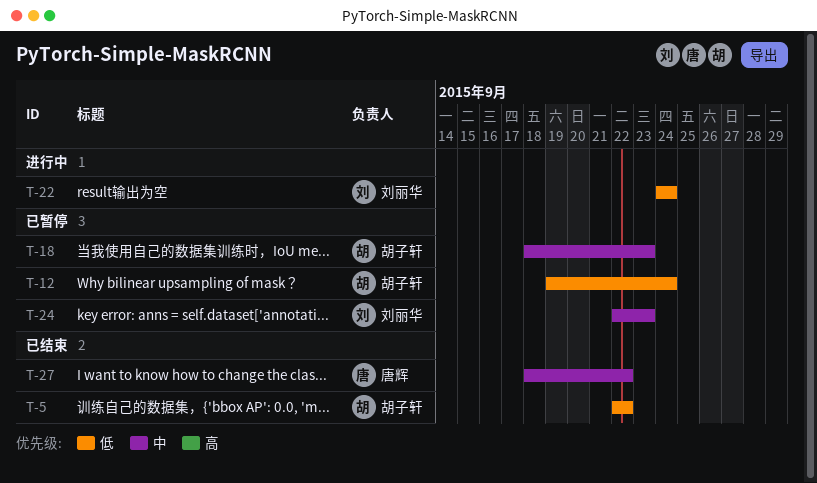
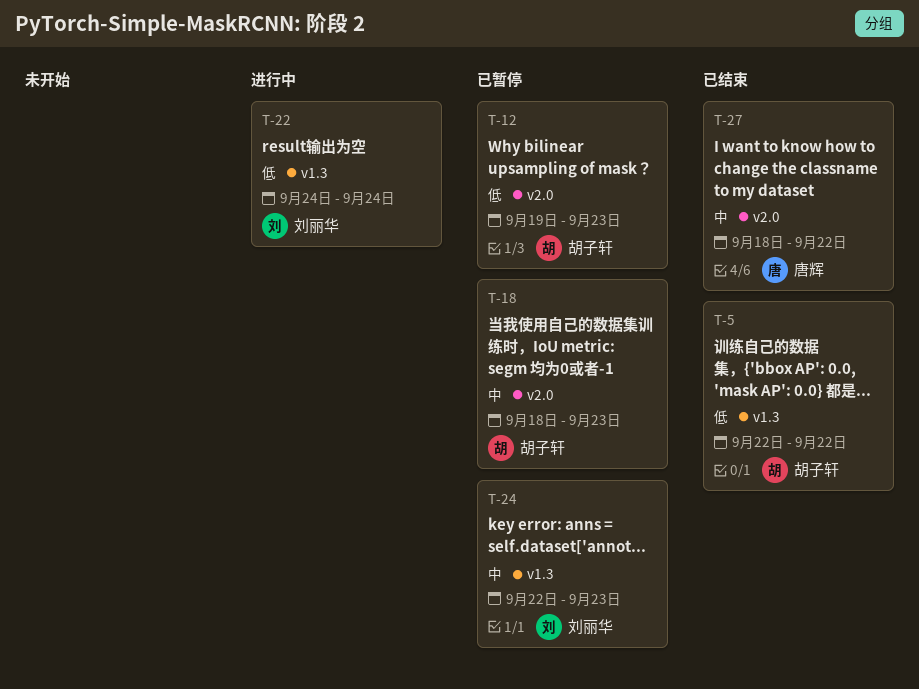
T-12, due: Sep 24 -> Sep 23

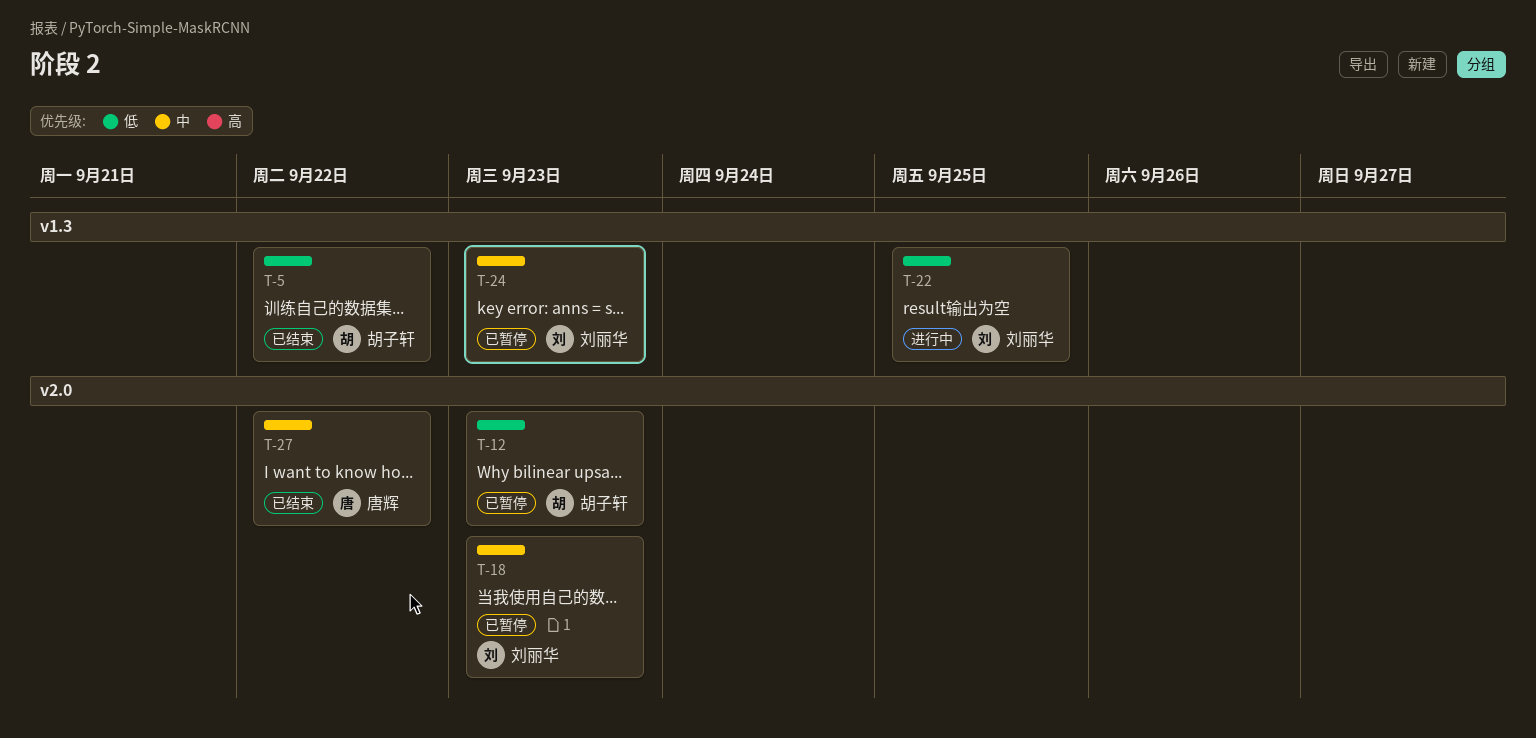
T-18, owner: 胡子轩 -> 刘丽华
T-22, due: Sep 24 -> Sep 25

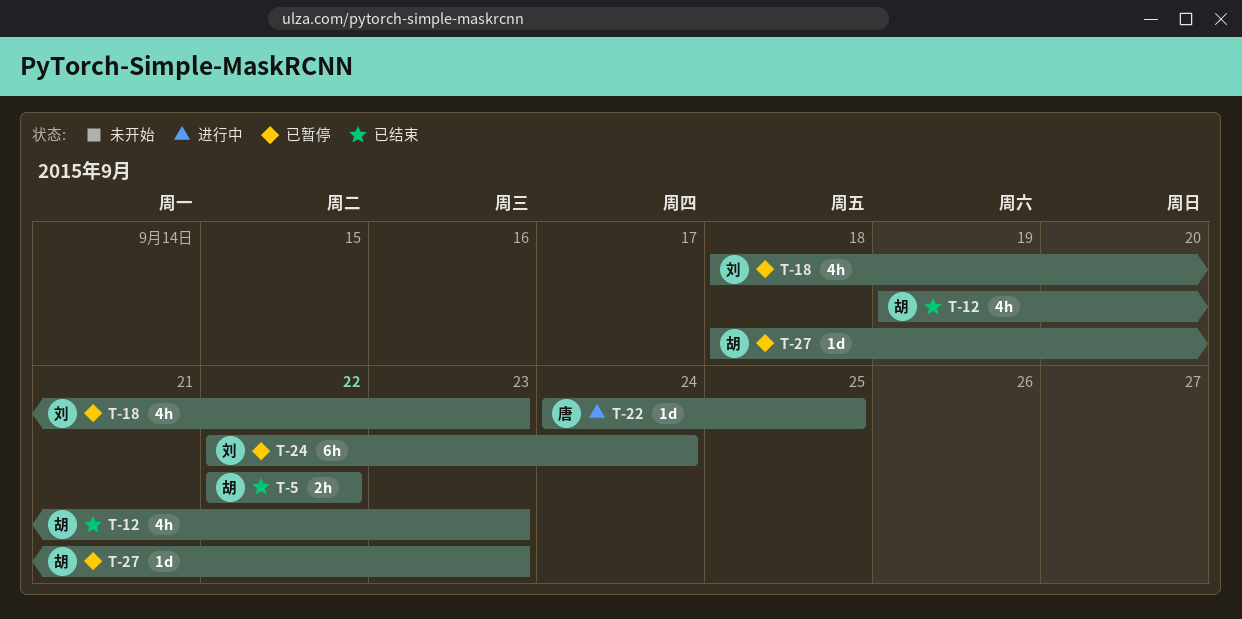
T-12, status: 已暂停 -> 已结束
T-22, owner: 刘丽华 -> 唐辉
T-24, due: Sep 23 -> Sep 24
T-27, status: 已结束 -> 已暂停
T-27, owner: 唐辉 -> 胡子轩
T-27, due: Sep 22 -> Sep 23

